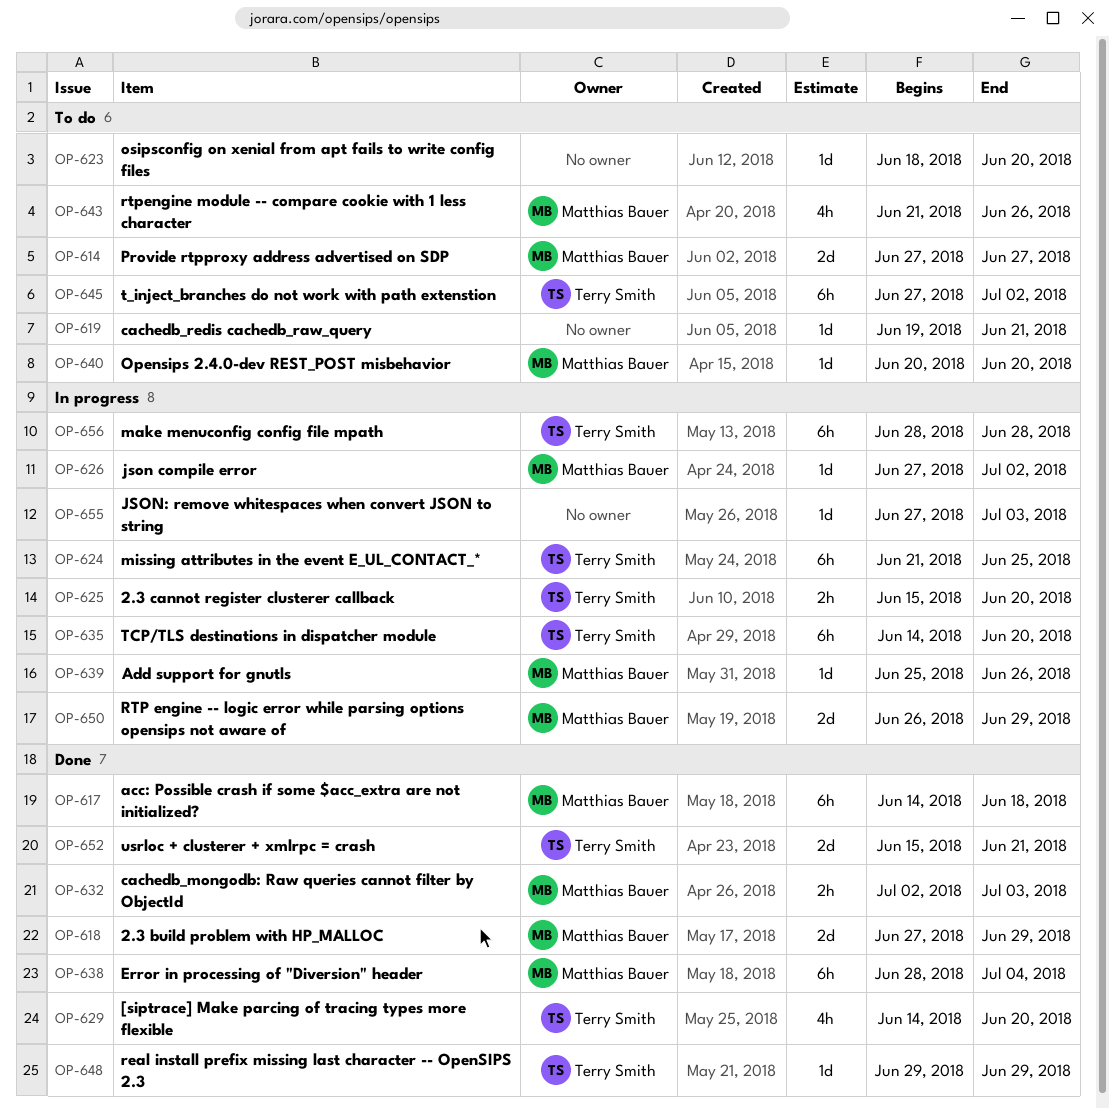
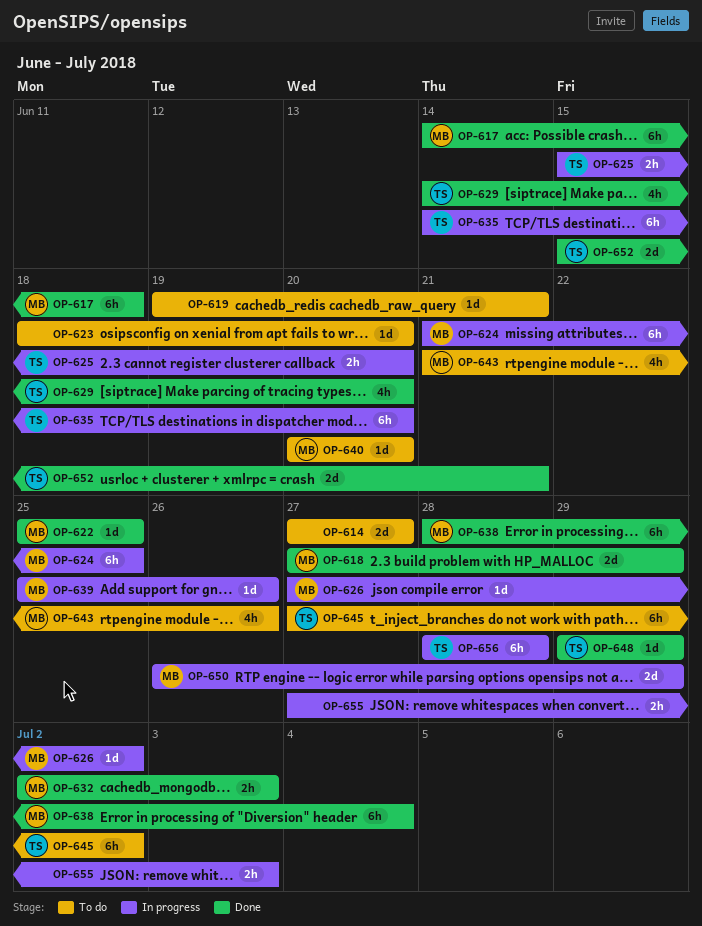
OP-614, owner: Matthias Bauer -> none
OP-622: none -> present
OP-624, owner: Terry Smith -> Matthias Bauer
OP-655, estimate: 1d -> 2h

